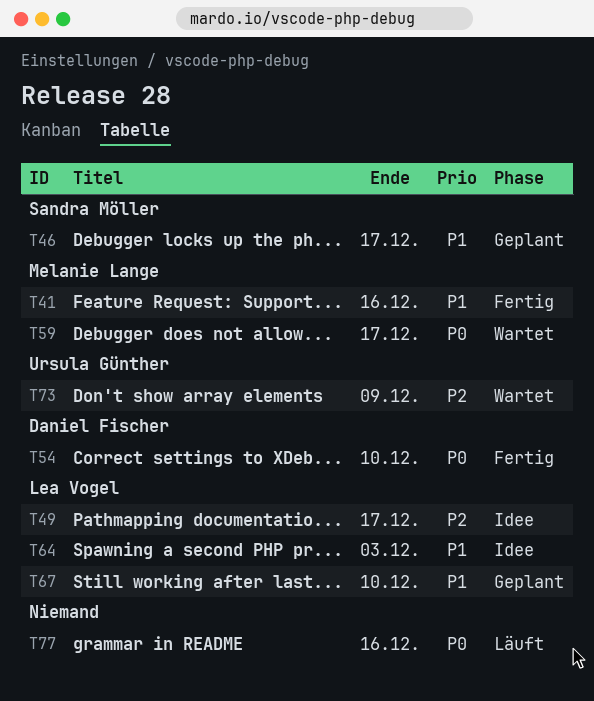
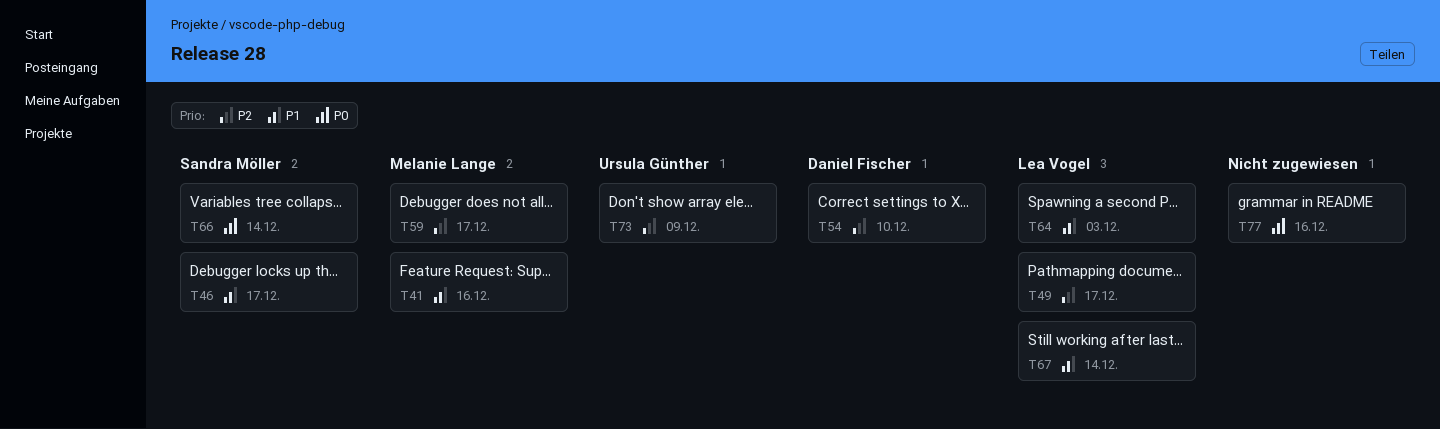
T54, priority: P0 -> P2
T59, priority: P0 -> P2
T66: none -> present
T67, due: Dec 10 -> Dec 14

